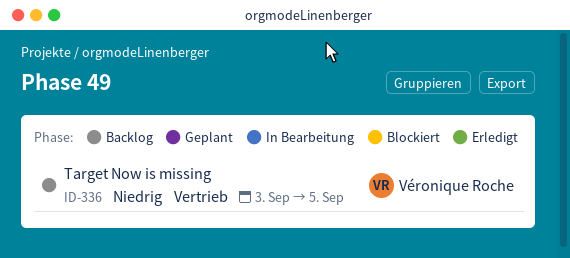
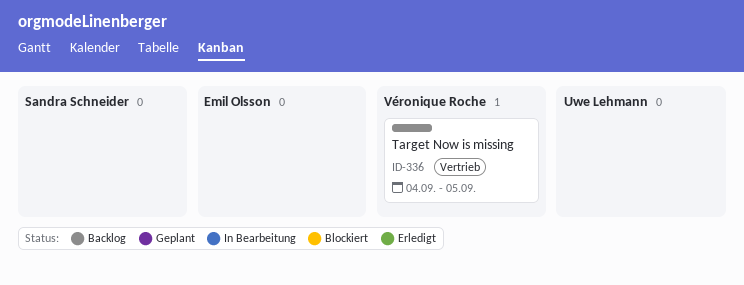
ID-336, start: Sep 3 -> Sep 4

